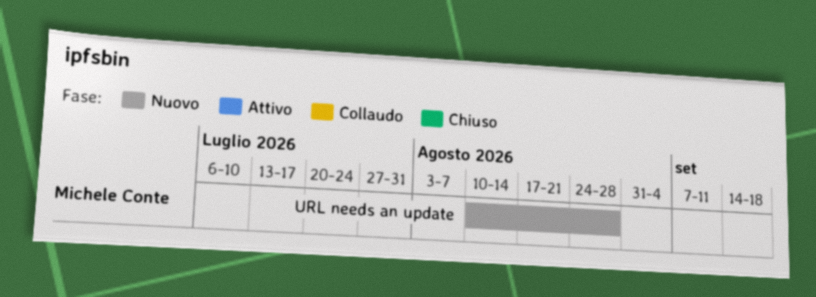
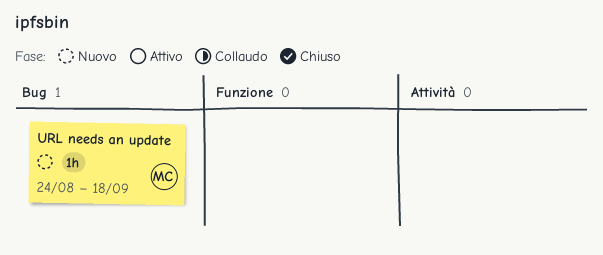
URL needs an update, start: Aug 10 -> Aug 24
URL needs an update, due: Aug 28 -> Sep 18

